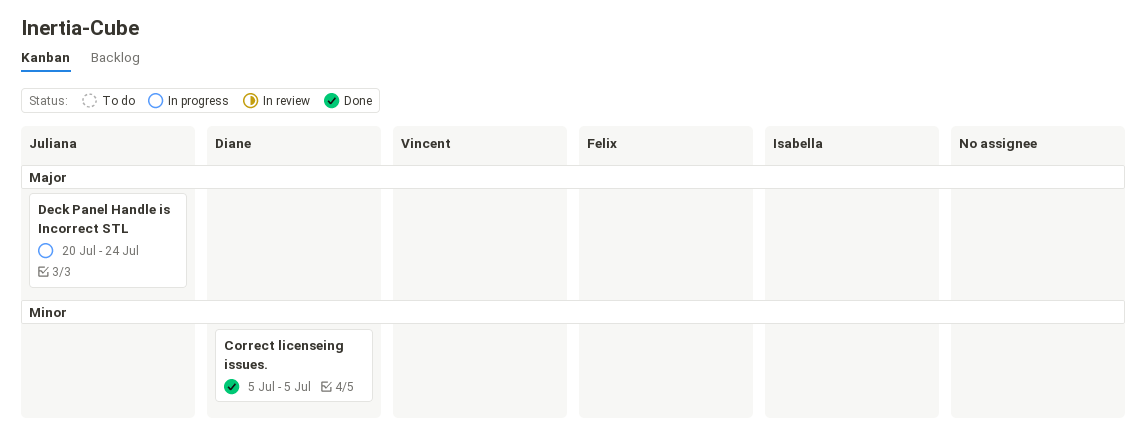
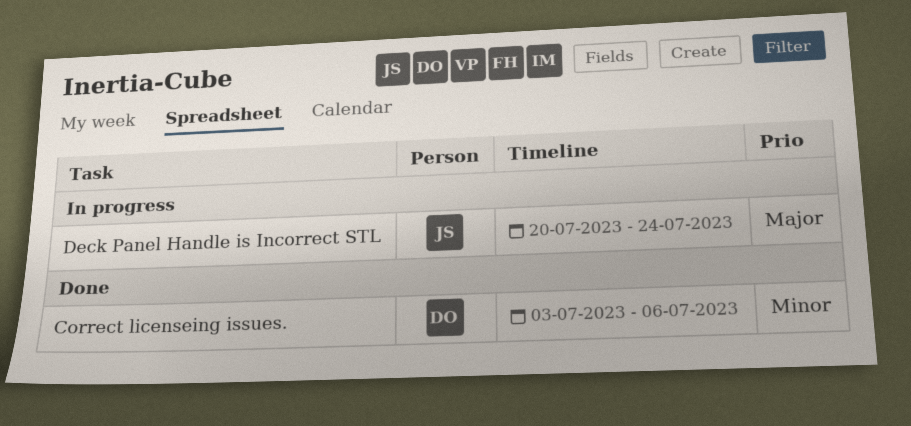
Correct licenseing issues., start: Jul 5 -> Jul 3
Correct licenseing issues., due: Jul 5 -> Jul 6

